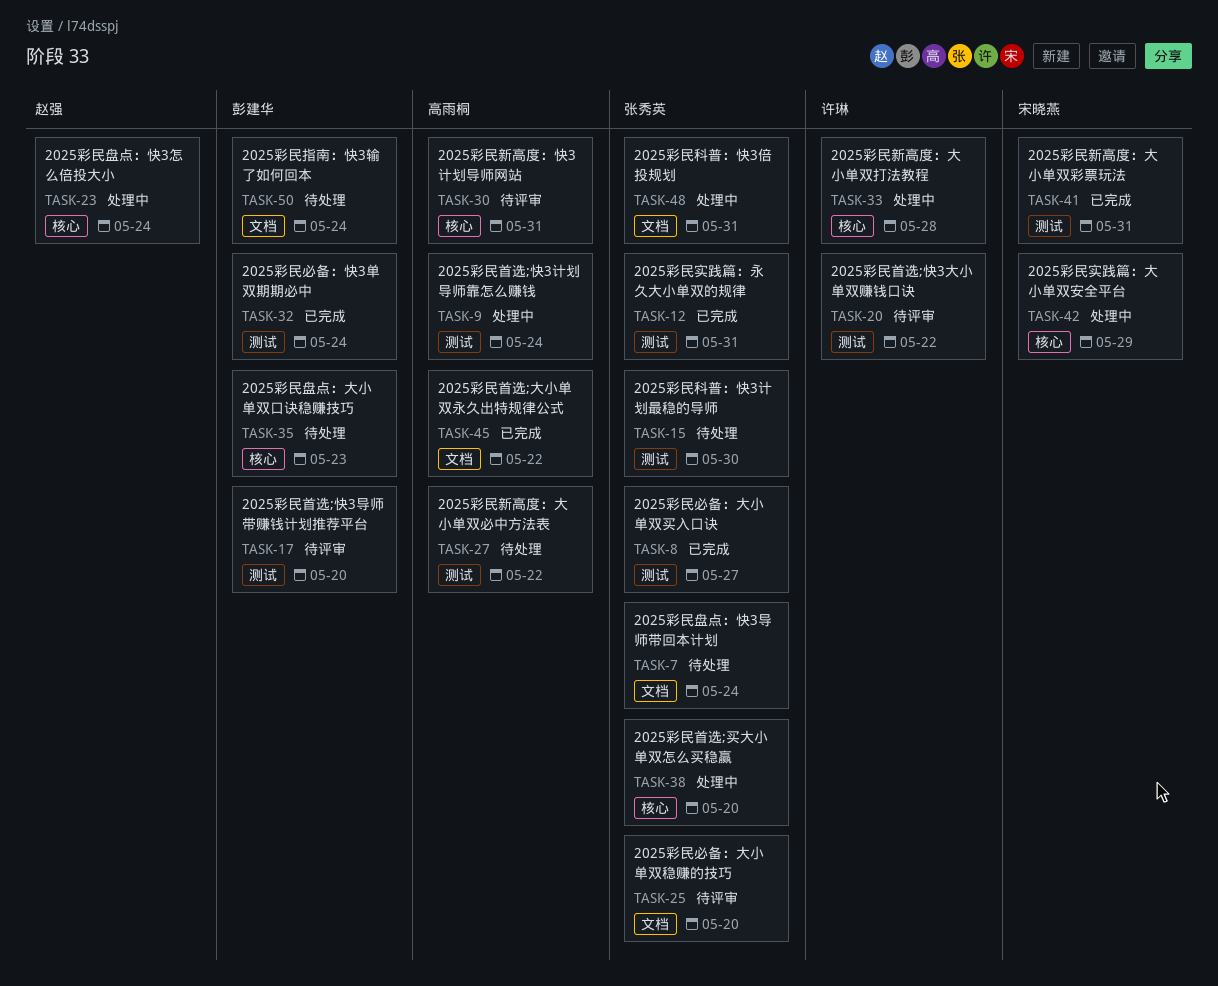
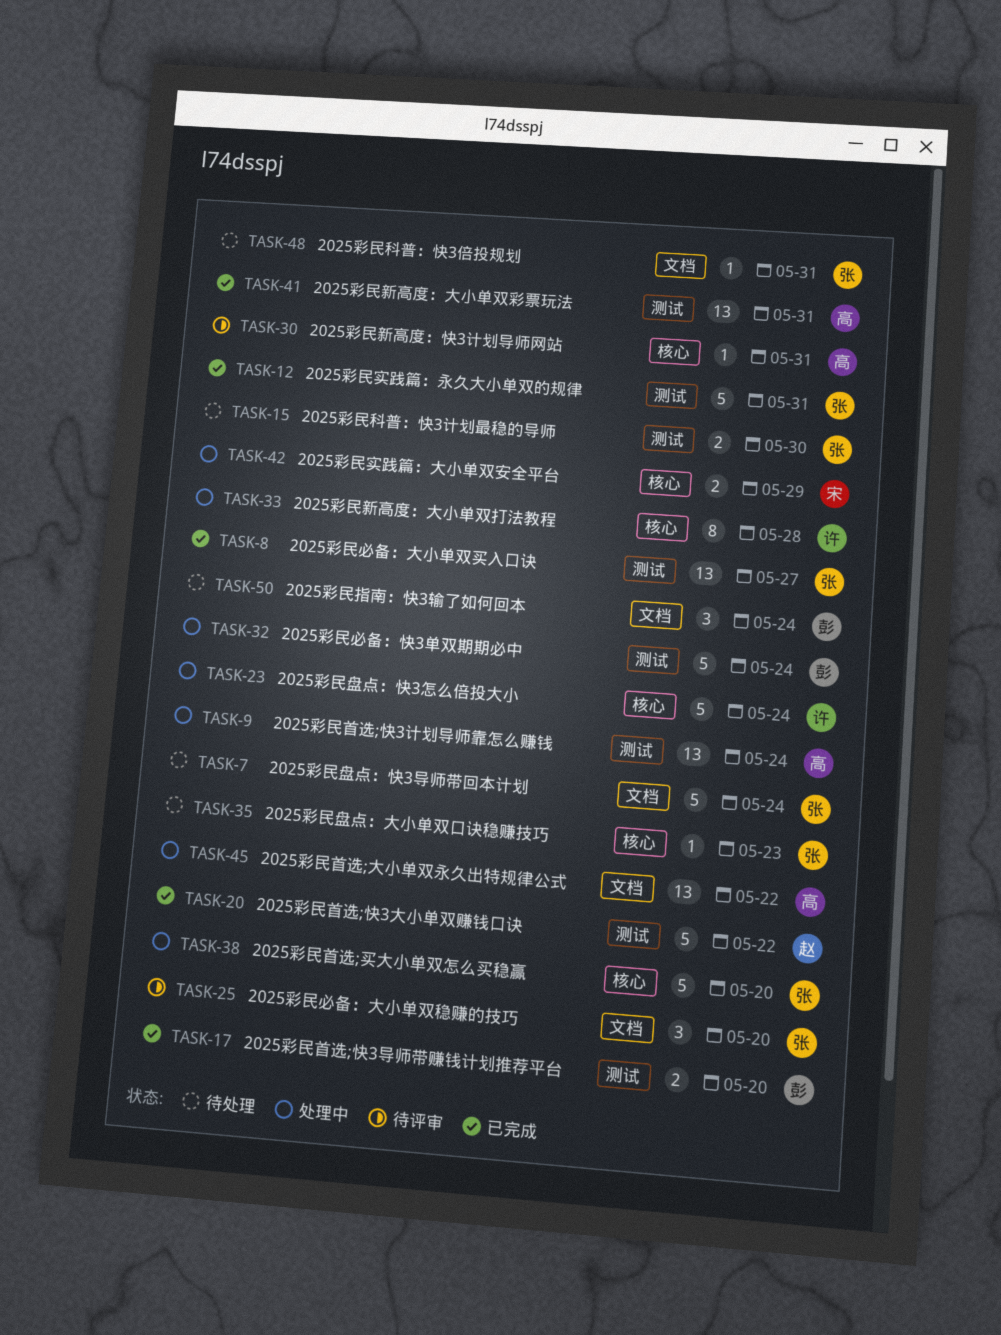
TASK-17, status: 待评审 -> 已完成
TASK-20, status: 待评审 -> 已完成
TASK-20, owner: 许琳 -> 赵强
TASK-23, owner: 赵强 -> 许琳
TASK-27: present -> none
TASK-32, status: 已完成 -> 处理中
TASK-35, owner: 彭建华 -> 张秀英
TASK-41, owner: 宋晓燕 -> 高雨桐
TASK-45, status: 已完成 -> 处理中
TASK-48, status: 处理中 -> 待处理

